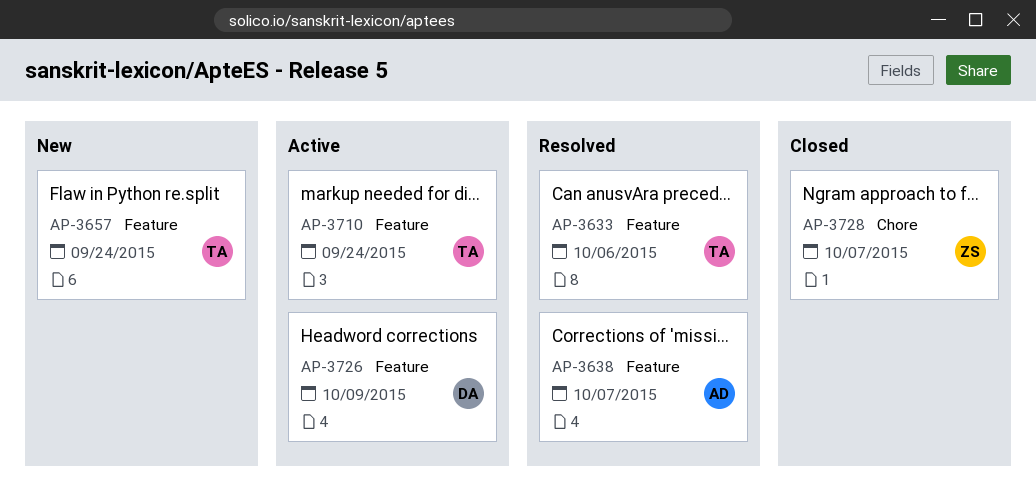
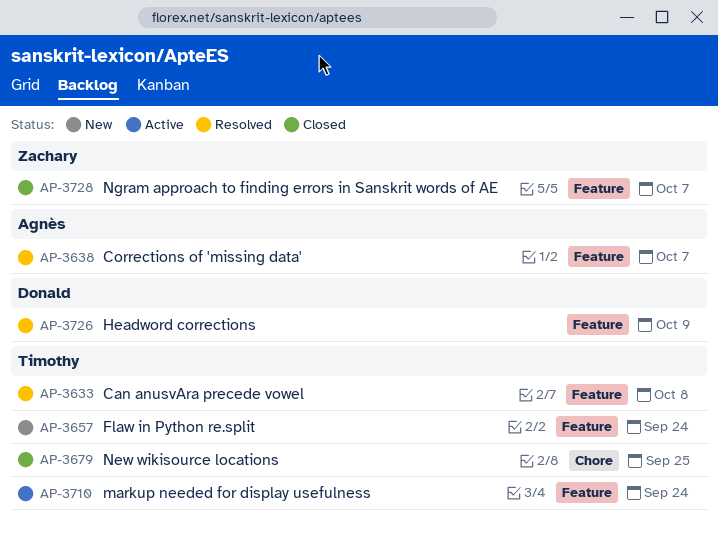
AP-3633, due: Oct 6 -> Oct 8
AP-3679: none -> present
AP-3726, status: Active -> Resolved
AP-3728, label: Chore -> Feature

